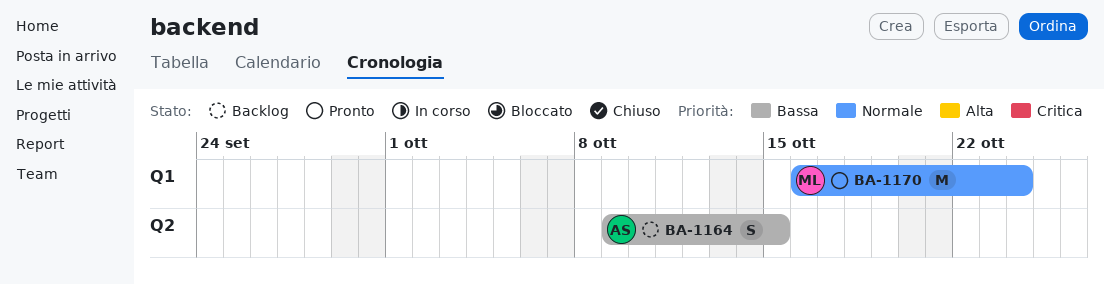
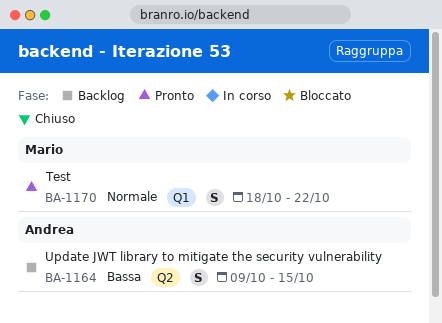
BA-1170, estimate: M -> S
BA-1170, start: Oct 16 -> Oct 18
BA-1170, due: Oct 24 -> Oct 22

